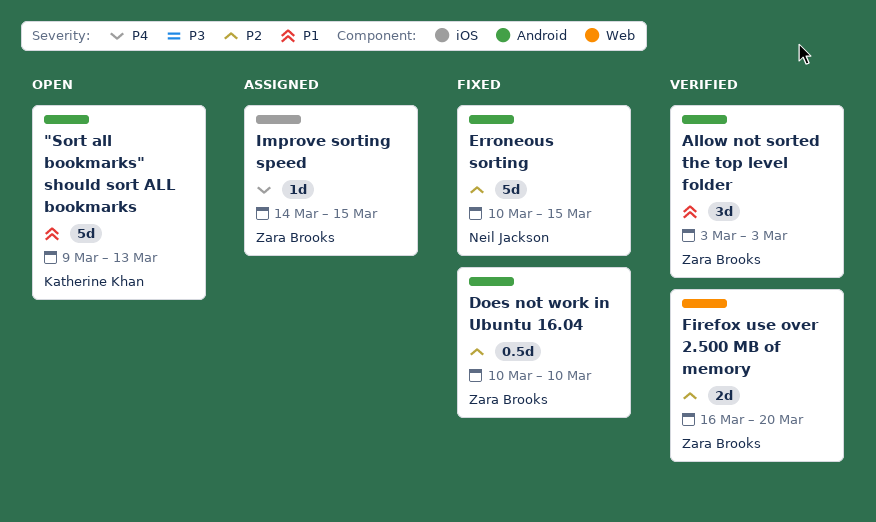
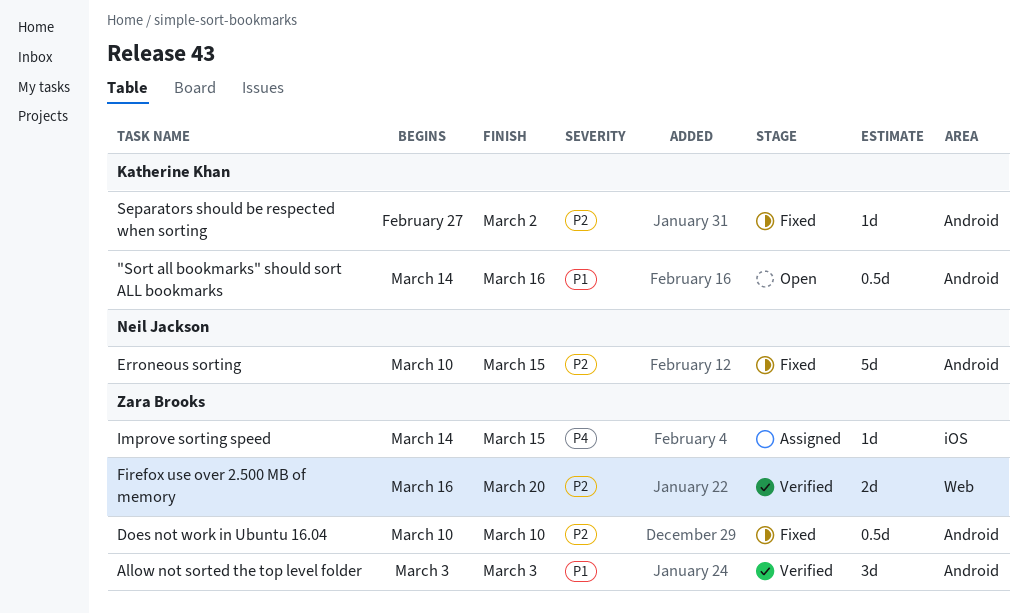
"Sort all bookmarks" should sort ALL bookmarks, estimate: 5d -> 0.5d
"Sort all bookmarks" should sort ALL bookmarks, start: Mar 9 -> Mar 14
"Sort all bookmarks" should sort ALL bookmarks, due: Mar 13 -> Mar 16
Separators should be respected when sorting: none -> present

